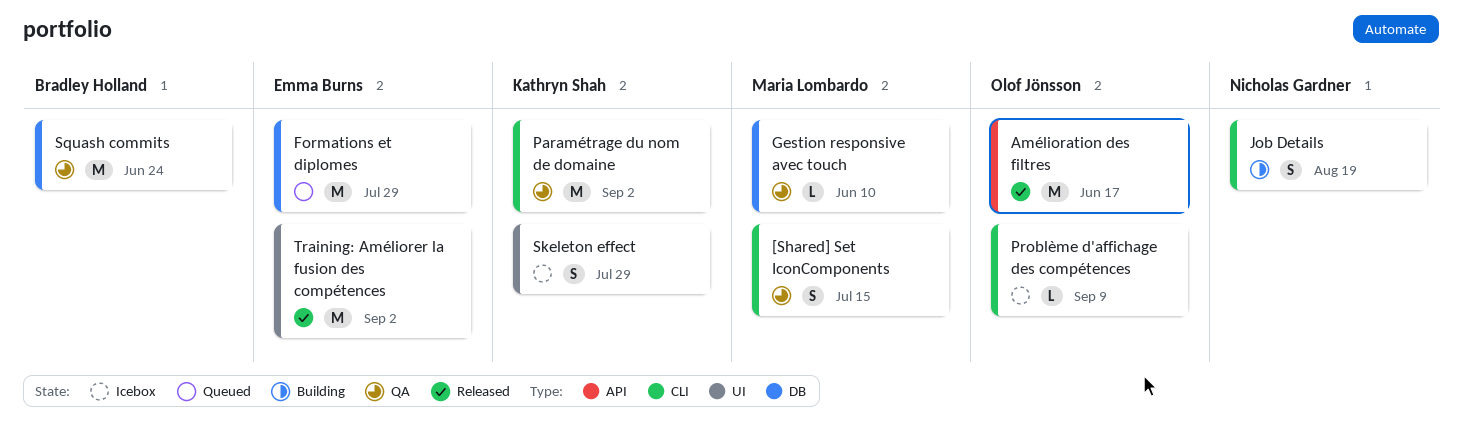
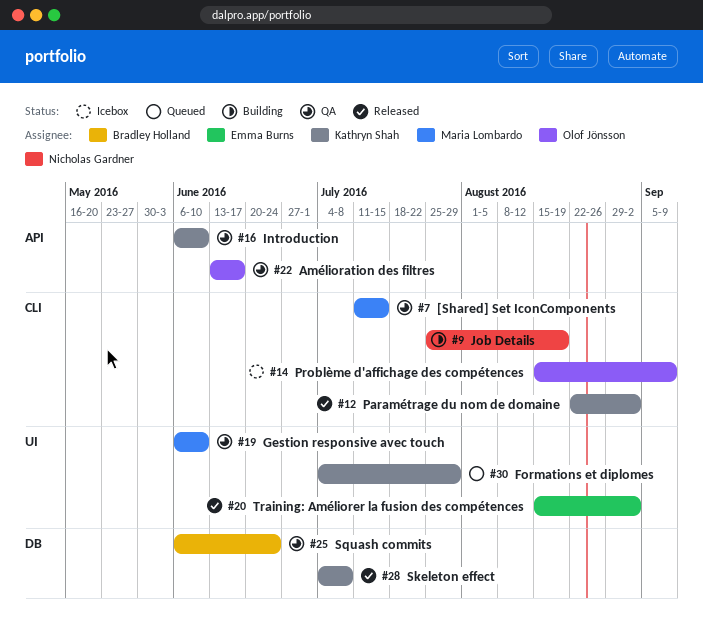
Amélioration des filtres, status: Released -> QA
Formations et diplomes, owner: Emma Burns -> Kathryn Shah
Formations et diplomes, label: DB -> UI
Gestion responsive avec touch, label: DB -> UI
Introduction: none -> present
Paramétrage du nom de domaine, status: QA -> Released
Skeleton effect, status: Icebox -> Released
Skeleton effect, label: UI -> DB
Skeleton effect, due: Jul 29 -> Jul 8

